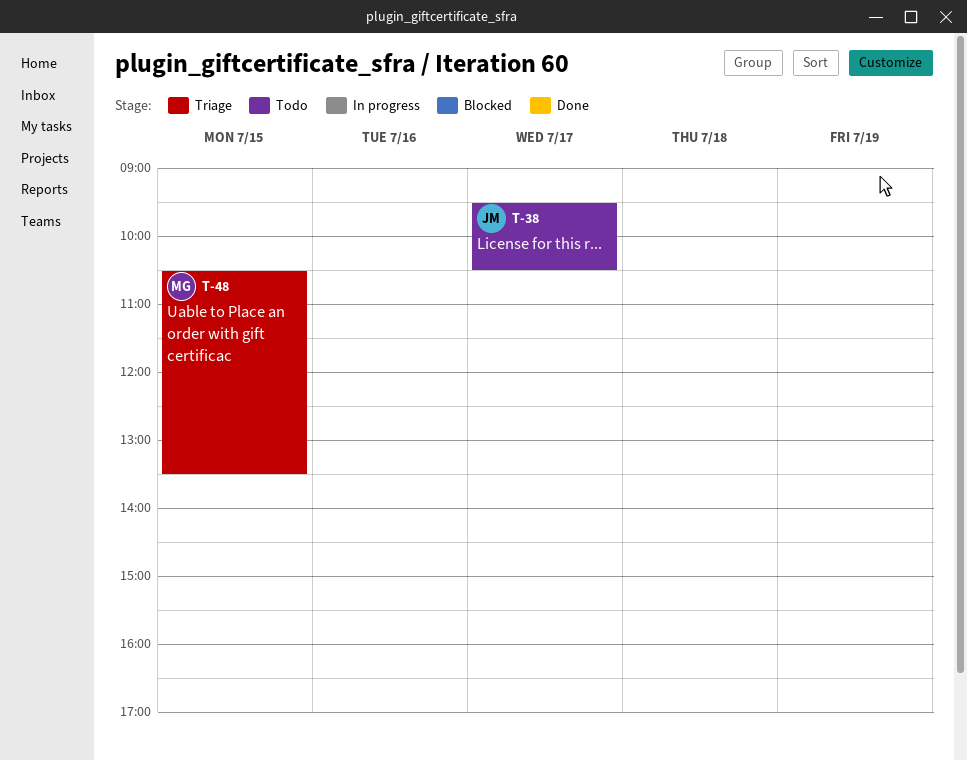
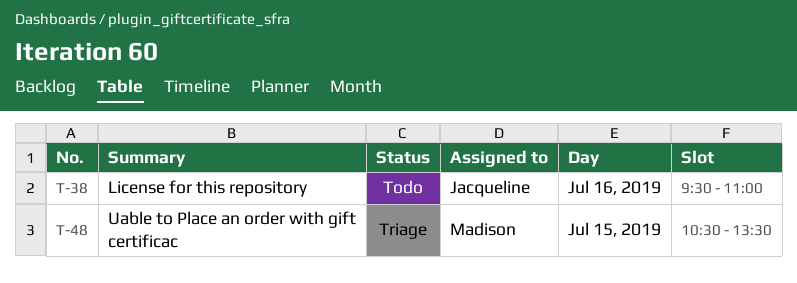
T-38, day: Jul 17 -> Jul 16
T-38, ends: 10:30 -> 11:00

